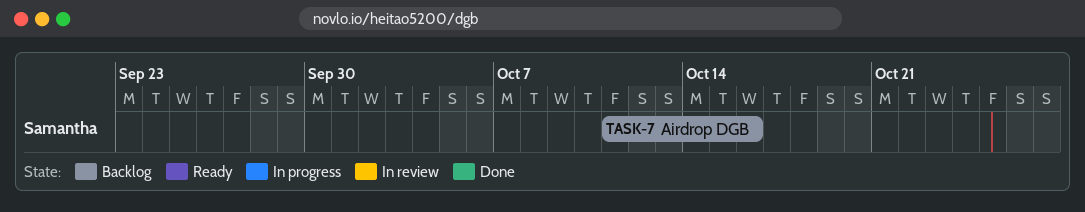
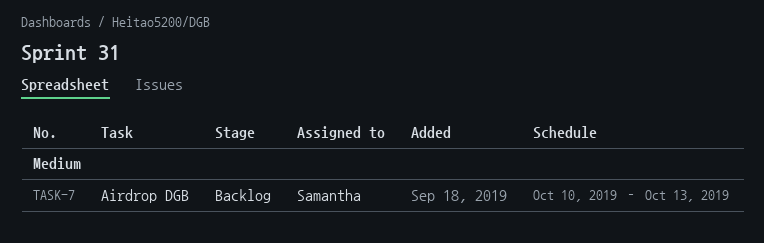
TASK-7, start: Oct 11 -> Oct 10
TASK-7, due: Oct 16 -> Oct 13

